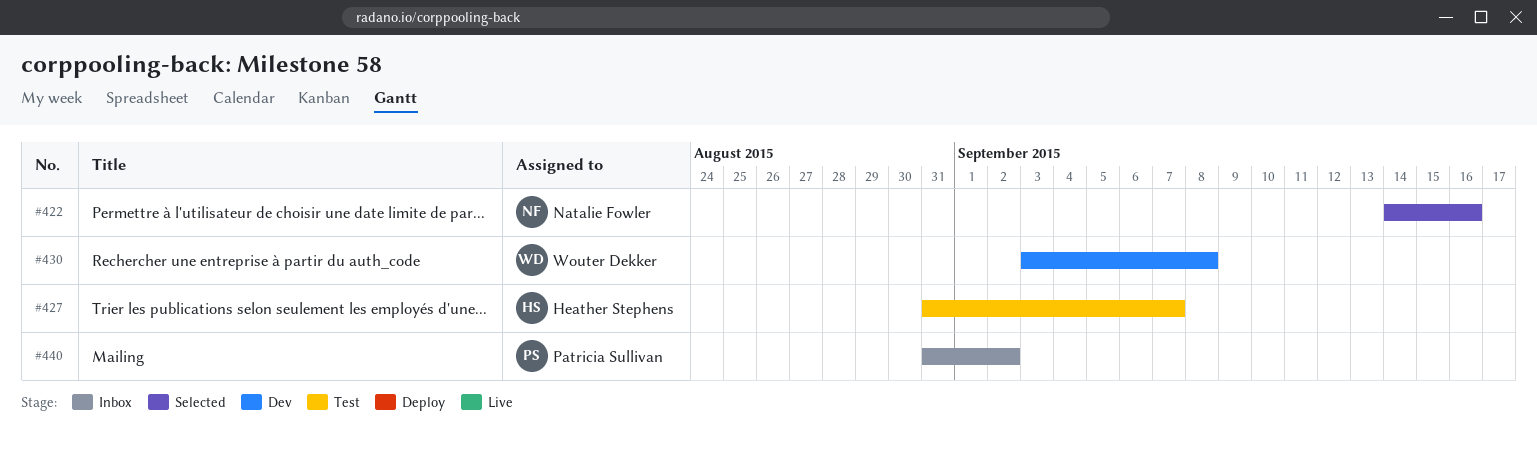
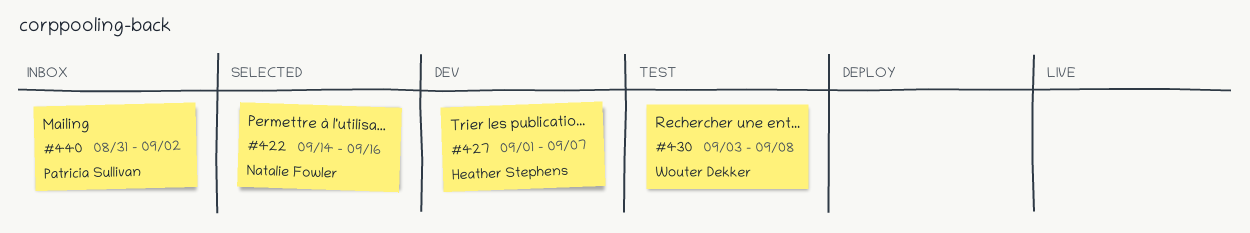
#427, status: Test -> Dev
#427, start: Aug 31 -> Sep 1
#430, status: Dev -> Test

